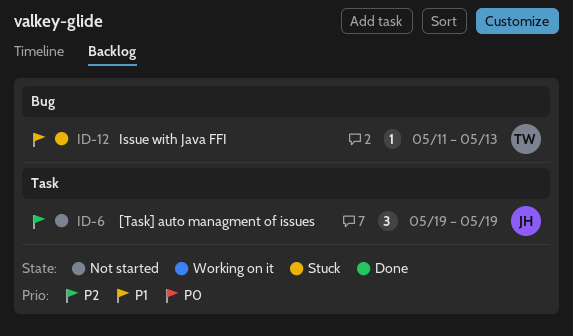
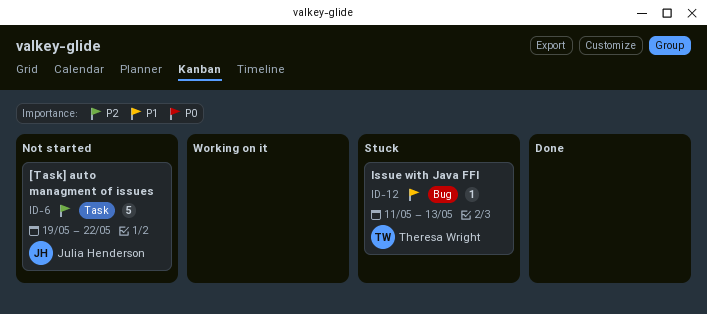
ID-6, estimate: 3 -> 5
ID-6, due: May 19 -> May 22

